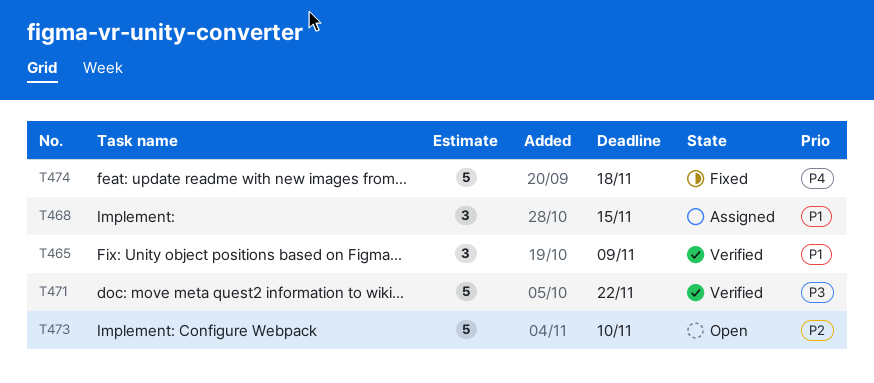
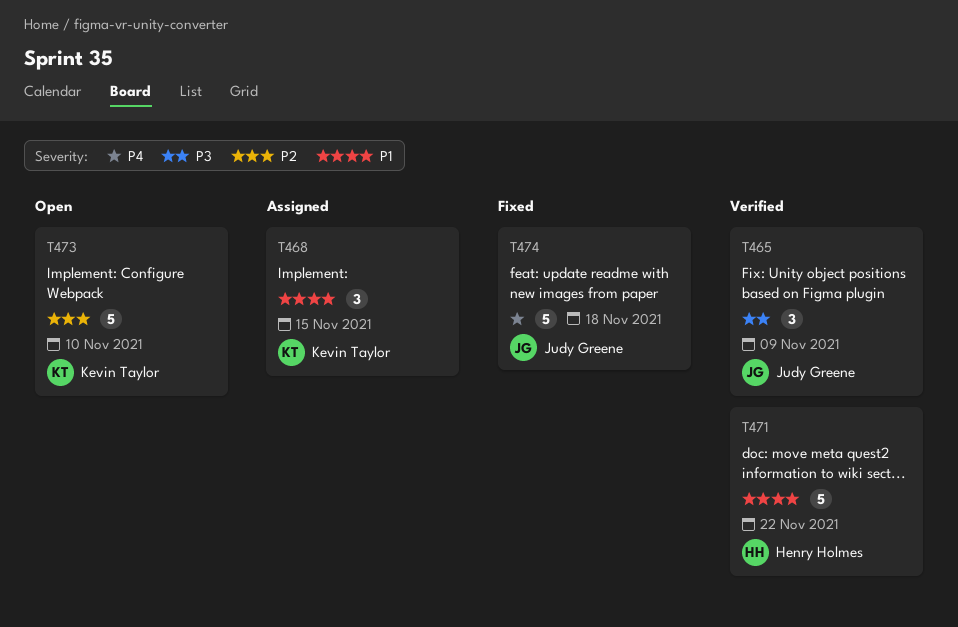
T465, priority: P1 -> P3
T471, priority: P3 -> P1

